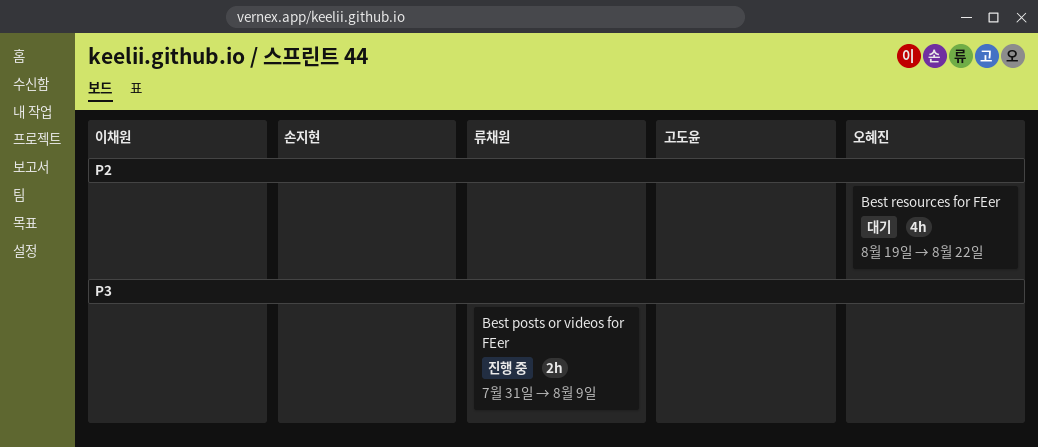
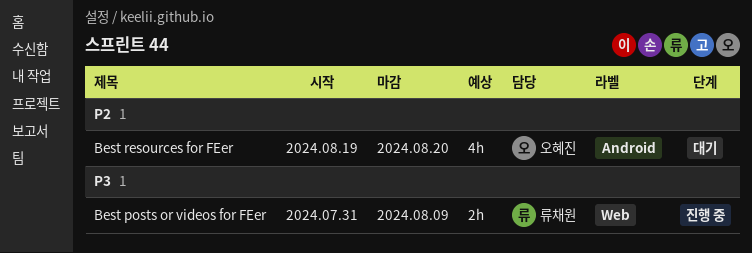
Best resources for FEer, due: Aug 22 -> Aug 20

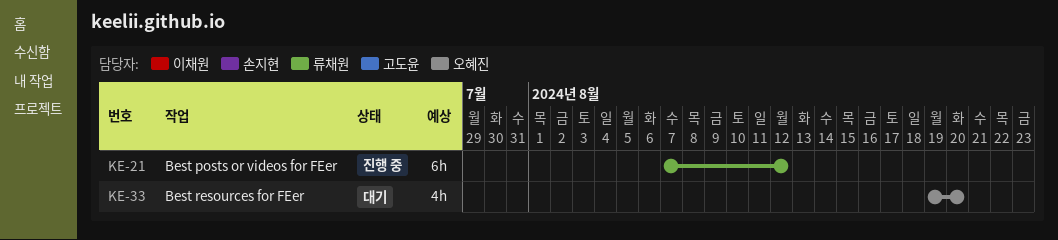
Best posts or videos for FEer, estimate: 2h -> 6h
Best posts or videos for FEer, start: Jul 31 -> Aug 7
Best posts or videos for FEer, due: Aug 9 -> Aug 12

